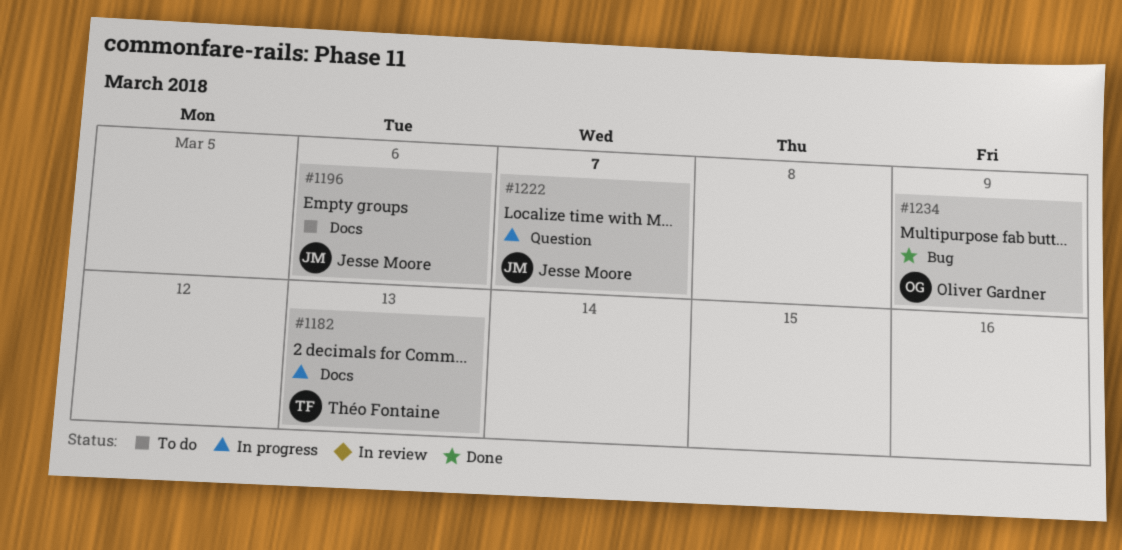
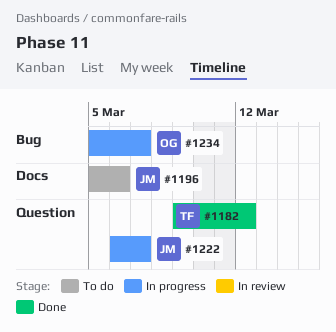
#1182, status: In progress -> Done
#1182, label: Docs -> Question
#1182, due: Mar 13 -> Mar 12
#1234, status: Done -> In progress
#1234, due: Mar 9 -> Mar 7

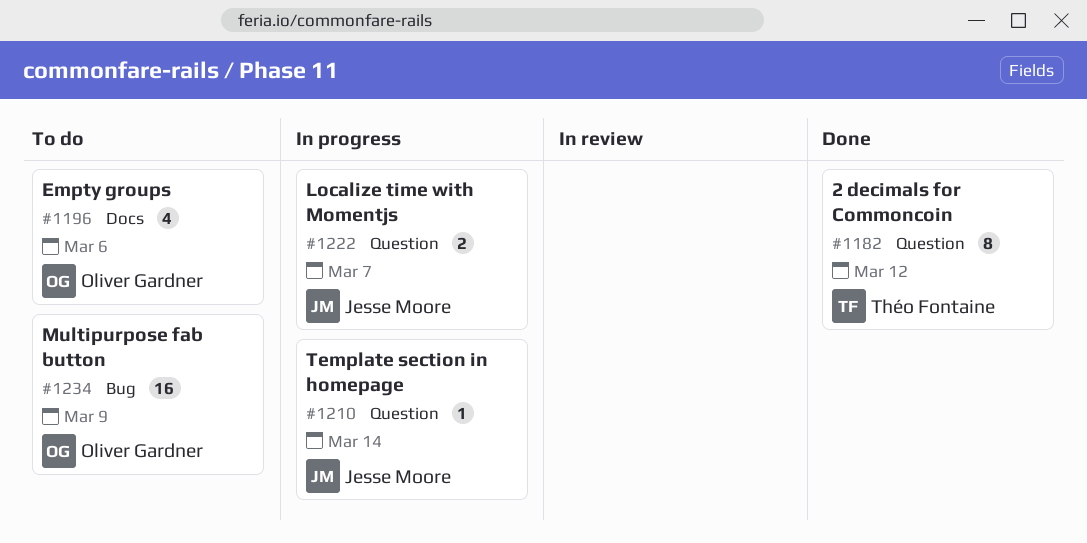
#1196, owner: Jesse Moore -> Oliver Gardner
#1210: none -> present
#1234, status: In progress -> To do
#1234, due: Mar 7 -> Mar 9

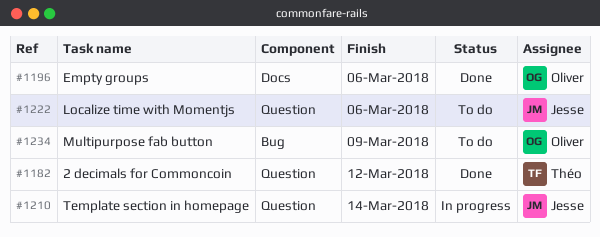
#1196, status: To do -> Done
#1222, status: In progress -> To do
#1222, due: Mar 7 -> Mar 6

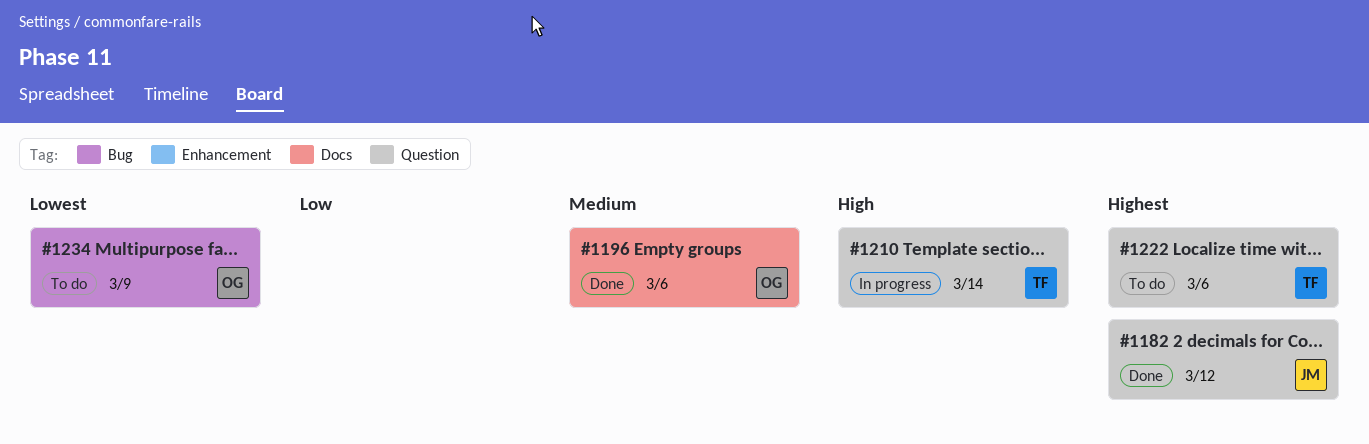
#1182, owner: Théo -> Jesse
#1210, owner: Jesse -> Théo
#1222, owner: Jesse -> Théo

